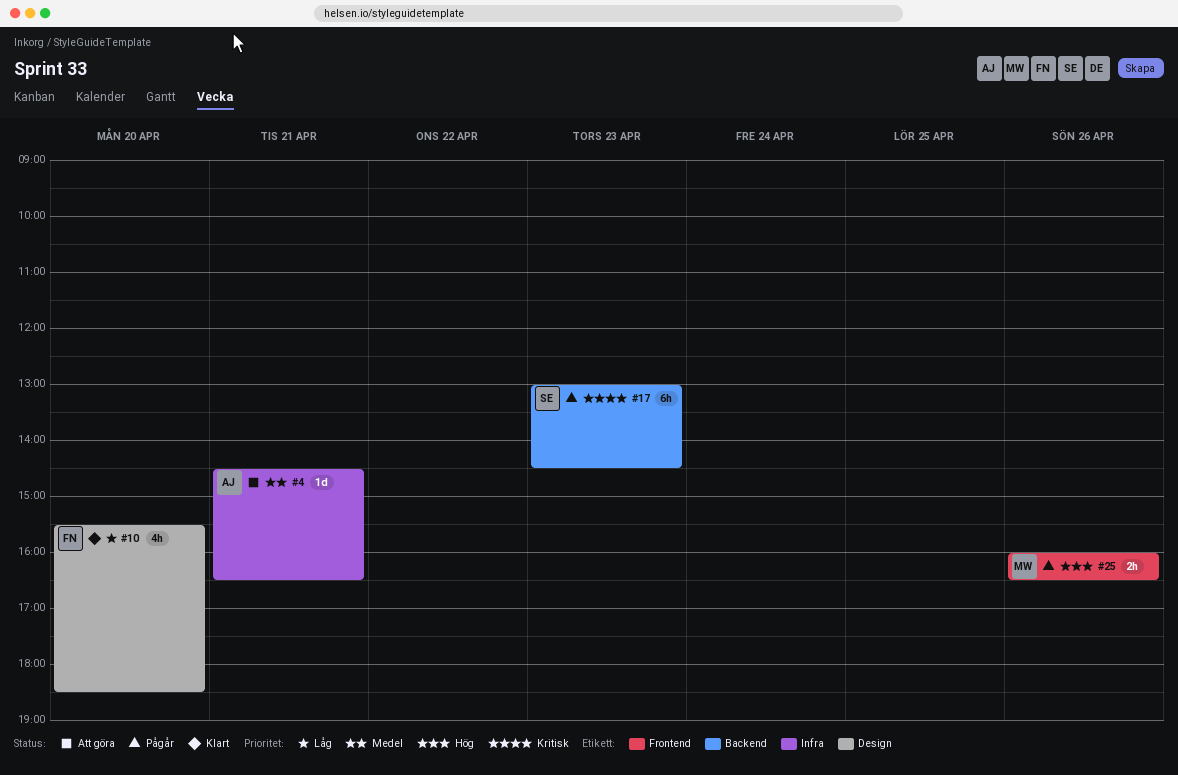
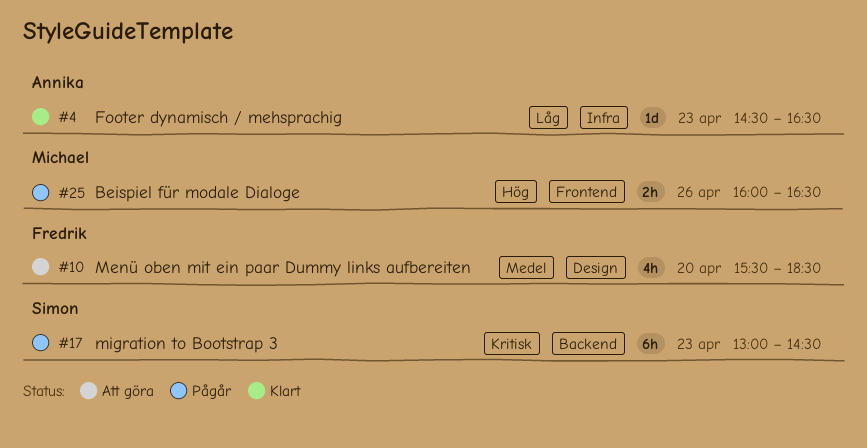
#4, status: Att göra -> Klart
#4, priority: Medel -> Låg
#4, day: Apr 21 -> Apr 23
#10, status: Klart -> Att göra
#10, priority: Låg -> Medel

